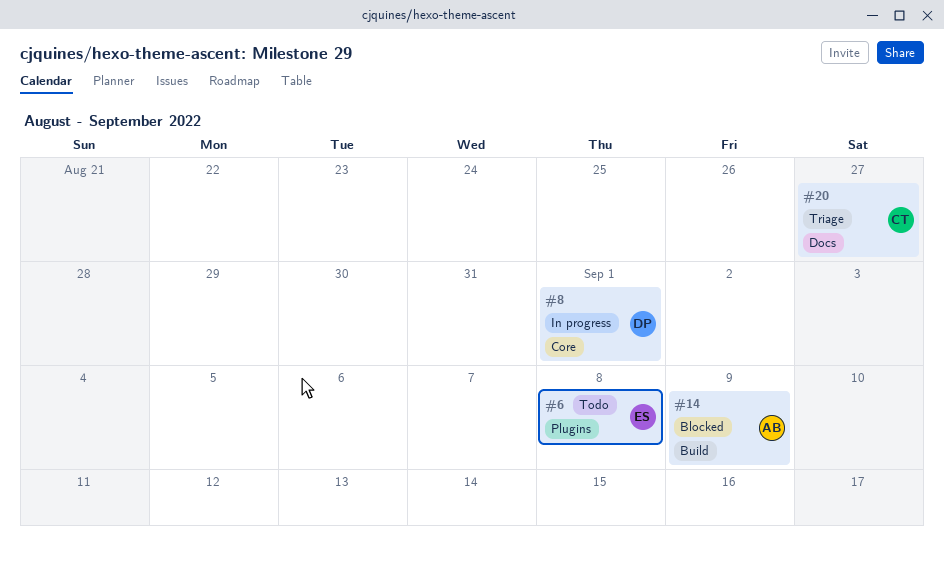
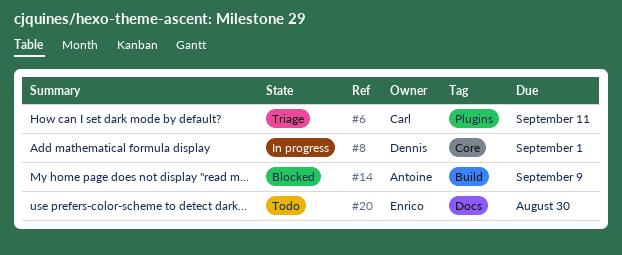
#6, status: Todo -> Triage
#6, owner: Enrico -> Carl
#6, due: Sep 8 -> Sep 11
#20, status: Triage -> Todo
#20, owner: Carl -> Enrico
#20, due: Aug 27 -> Aug 30

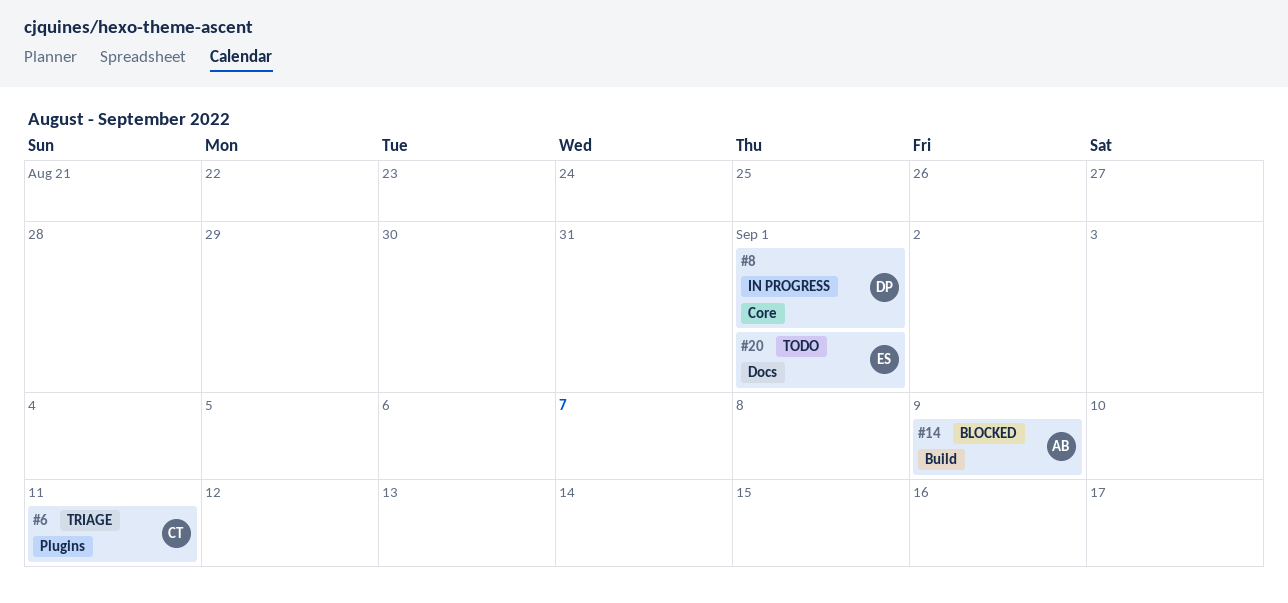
#20, due: Aug 30 -> Sep 1

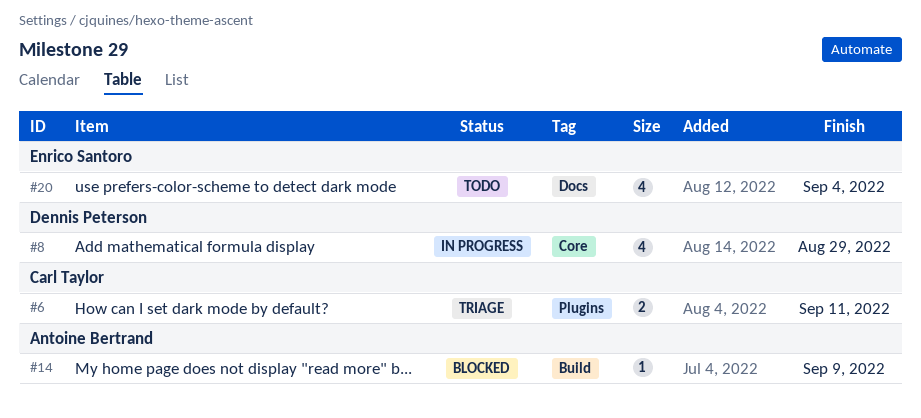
#8, due: Sep 1 -> Aug 29
#20, due: Sep 1 -> Sep 4

